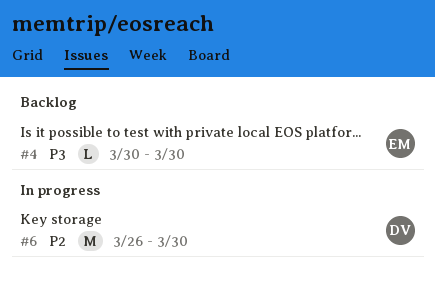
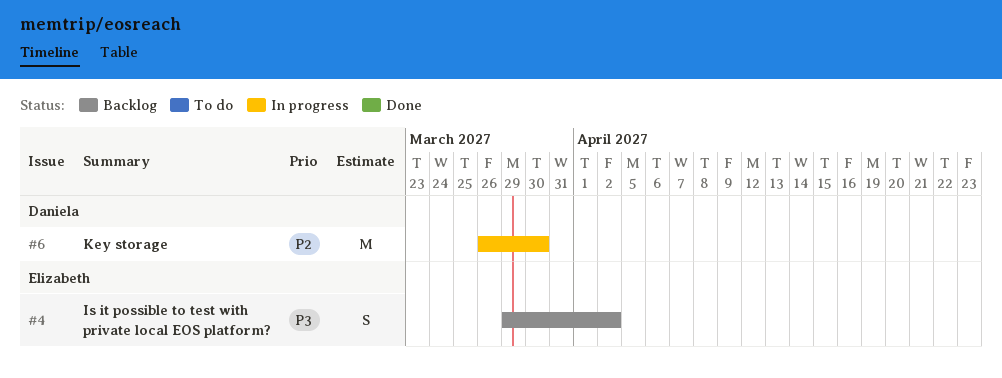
#4, estimate: L -> S
#4, start: Mar 30 -> Mar 29
#4, due: Mar 30 -> Apr 2

